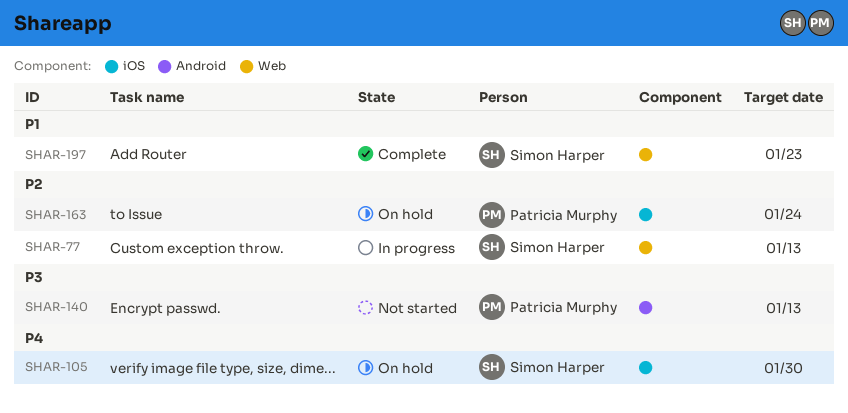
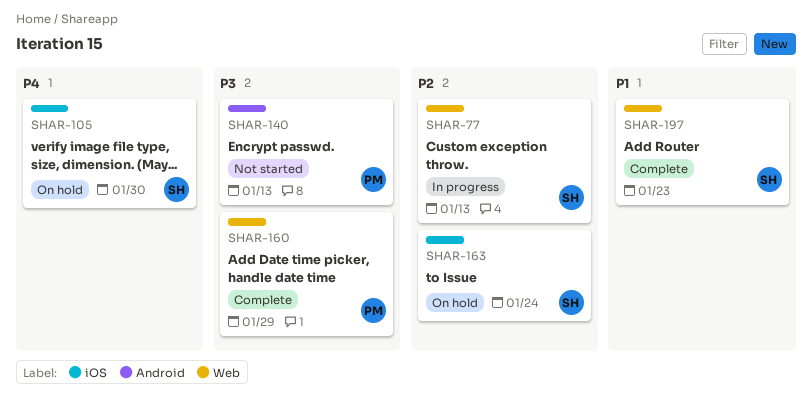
SHAR-160: none -> present
SHAR-163, owner: Patricia Murphy -> Simon Harper

